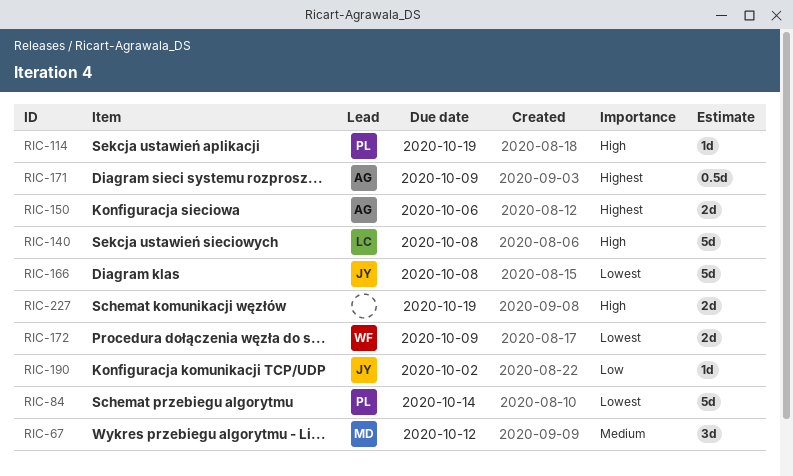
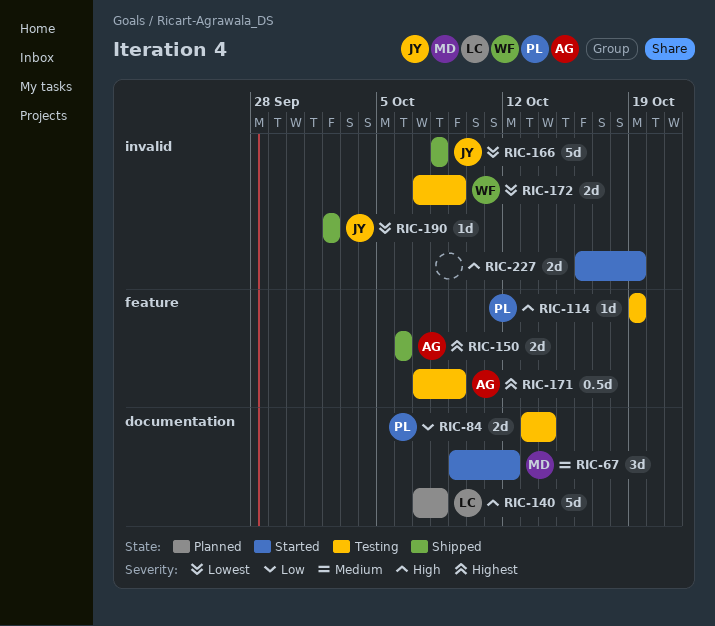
RIC-84, priority: Lowest -> Low
RIC-84, estimate: 5d -> 2d
RIC-190, priority: Low -> Lowest

